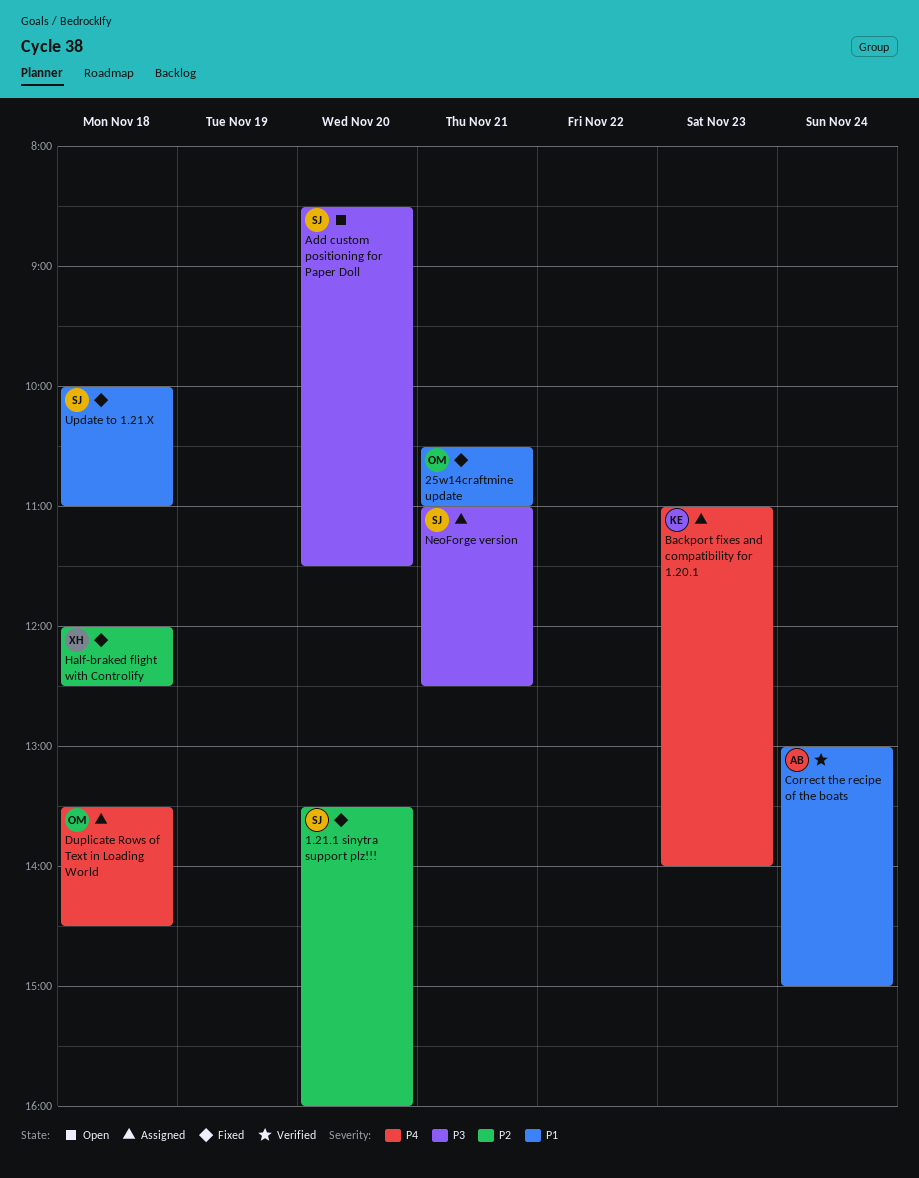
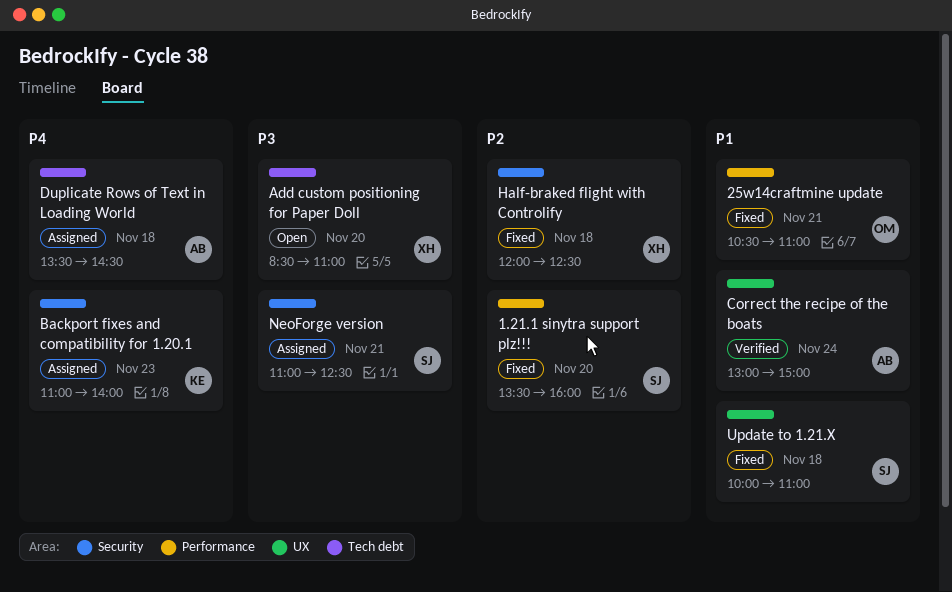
Add custom positioning for Paper Doll, owner: SJ -> XH
Add custom positioning for Paper Doll, ends: 11:30 -> 11:00
Duplicate Rows of Text in Loading World, owner: OM -> AB

